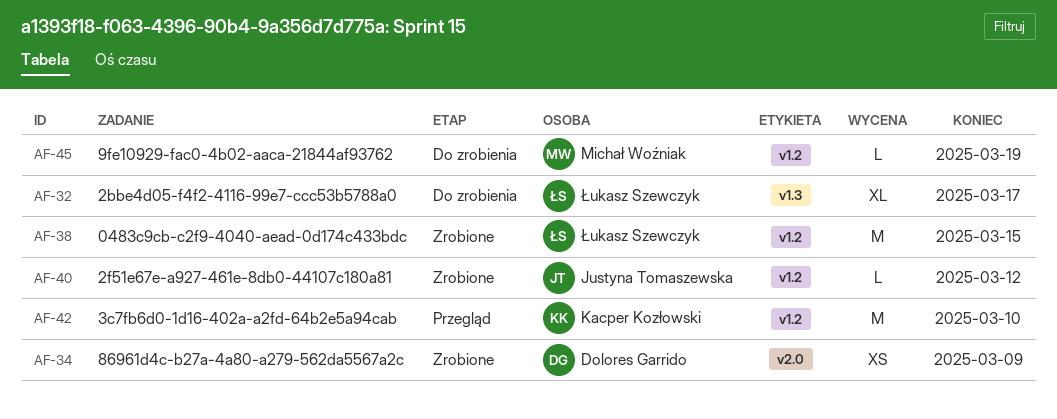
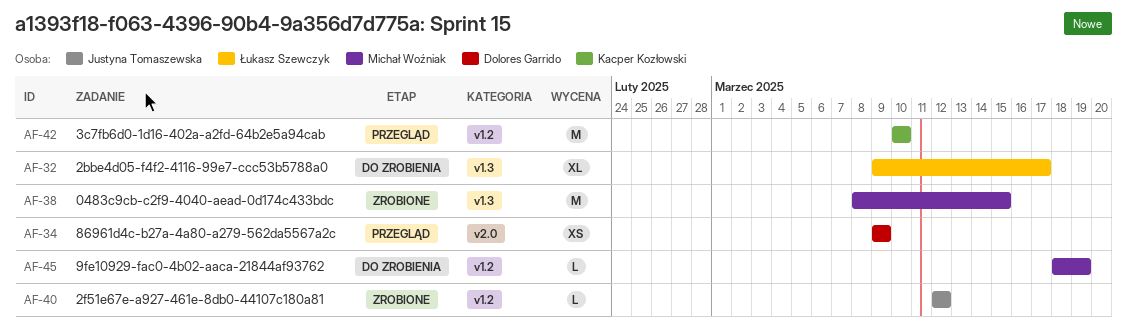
AF-34, status: Zrobione -> Przegląd
AF-38, owner: Łukasz Szewczyk -> Michał Woźniak
AF-38, label: v1.2 -> v1.3

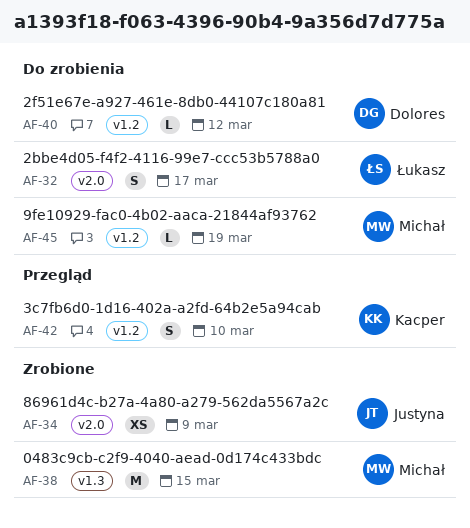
AF-32, label: v1.3 -> v2.0
AF-32, estimate: XL -> S
AF-34, status: Przegląd -> Zrobione
AF-34, owner: Dolores Garrido -> Justyna Tomaszewska
AF-40, status: Zrobione -> Do zrobienia
AF-40, owner: Justyna Tomaszewska -> Dolores Garrido
AF-42, estimate: M -> S

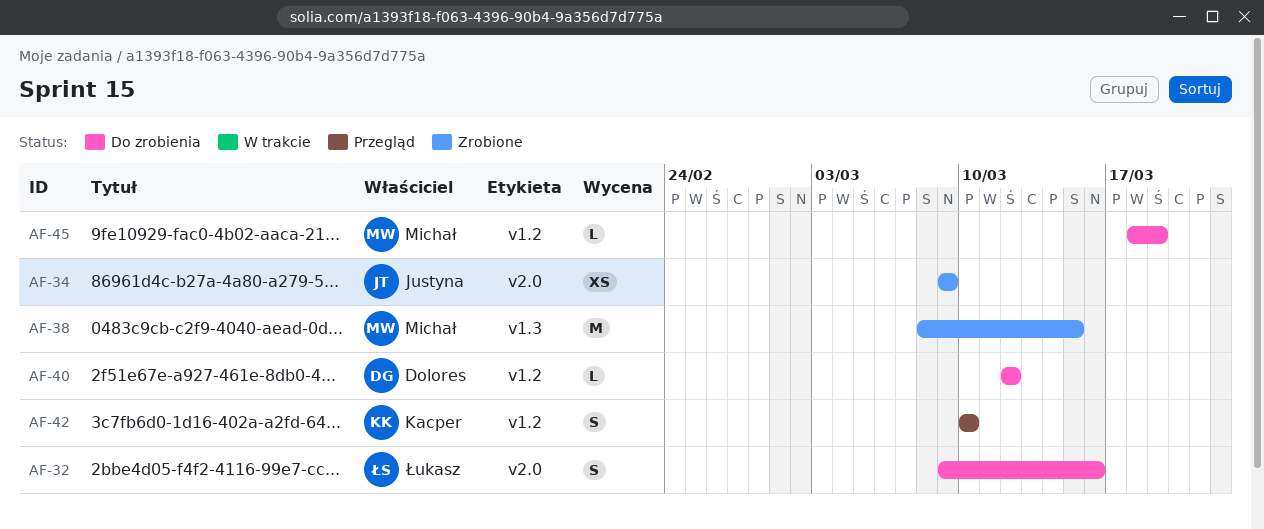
AF-32, due: Mar 17 -> Mar 16

